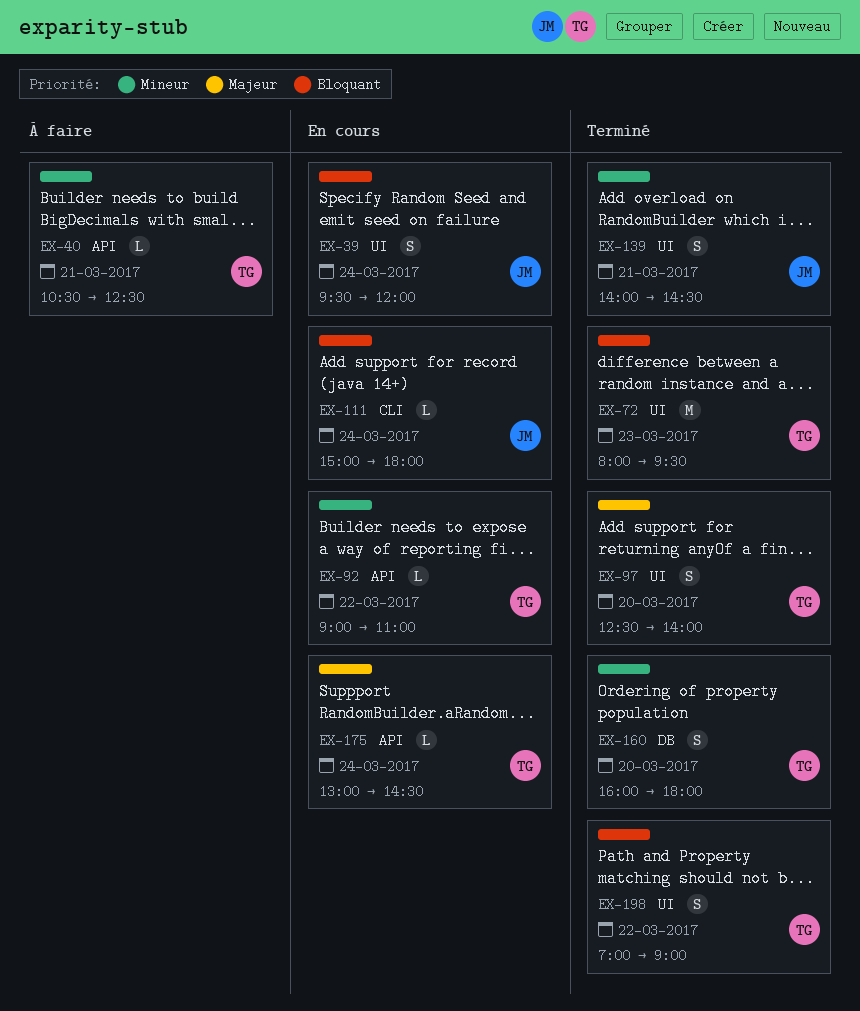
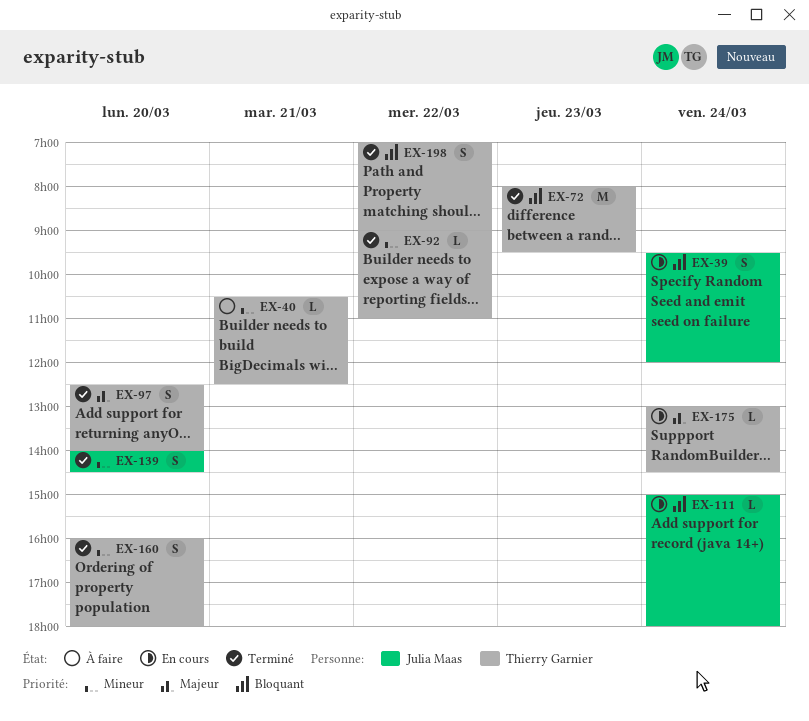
EX-92, status: En cours -> Terminé
EX-139, day: Mar 21 -> Mar 20

